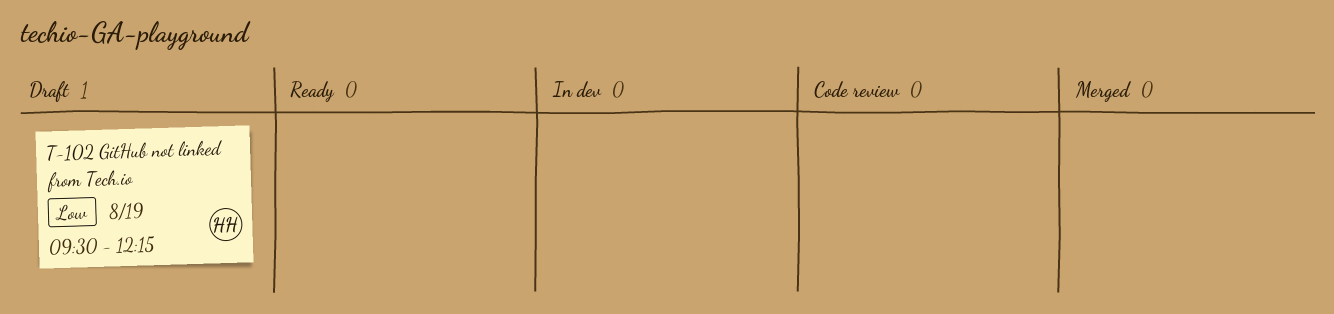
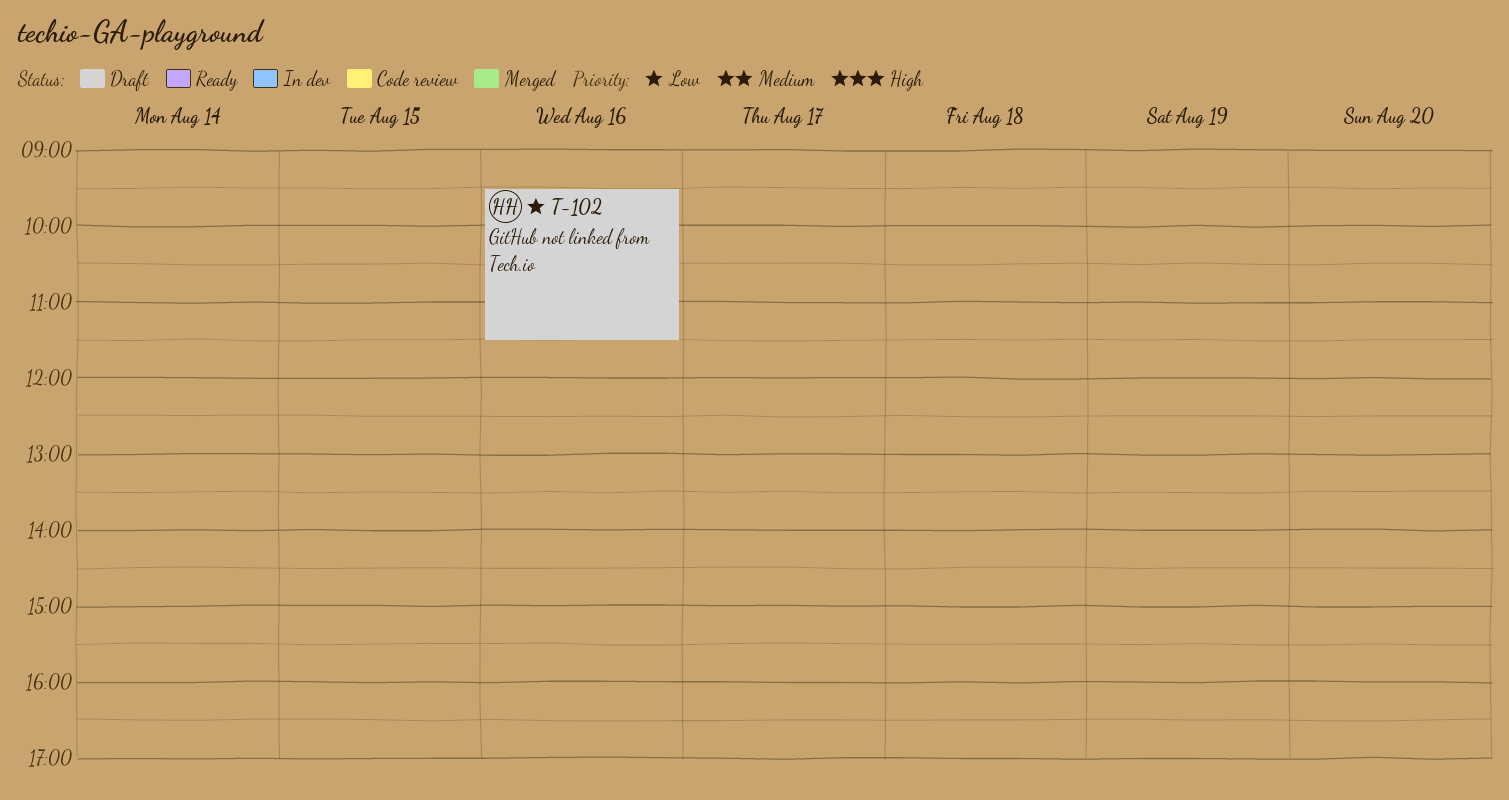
T-102, day: Aug 19 -> Aug 16
T-102, ends: 12:15 -> 11:30

